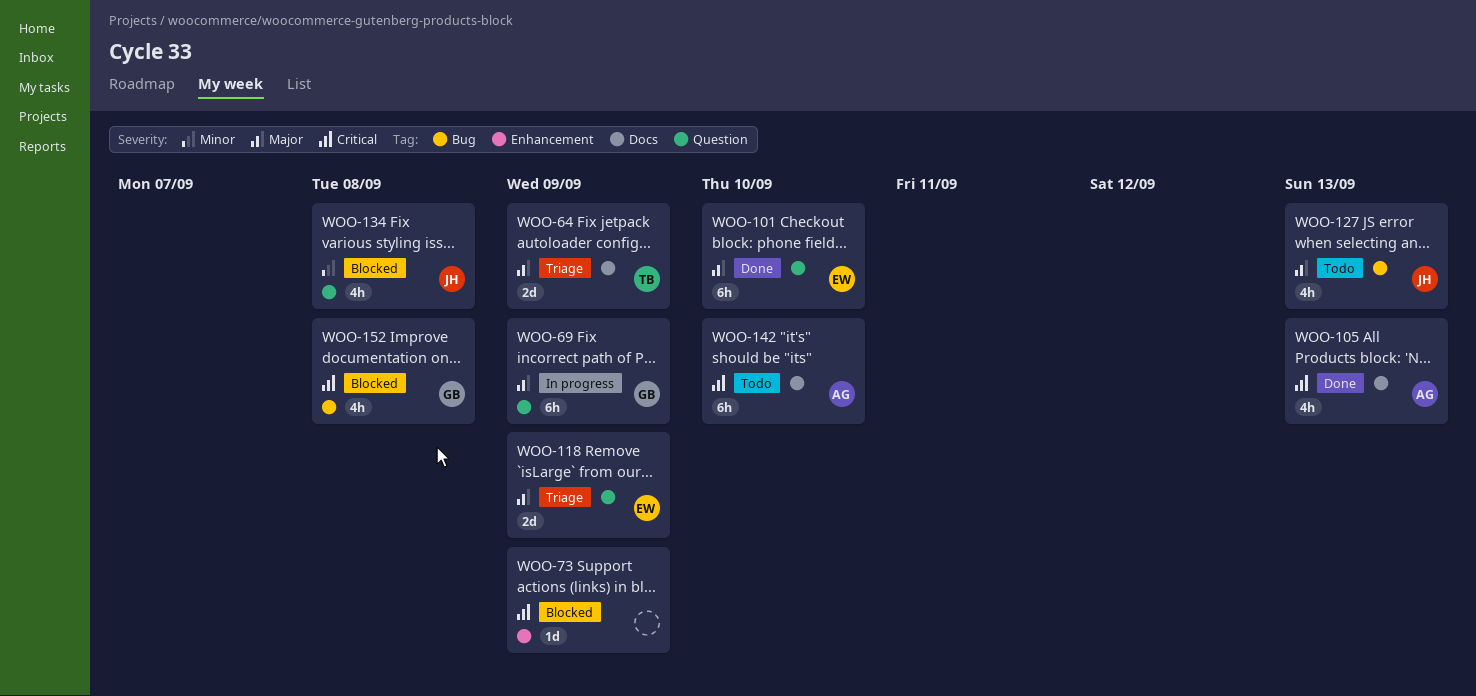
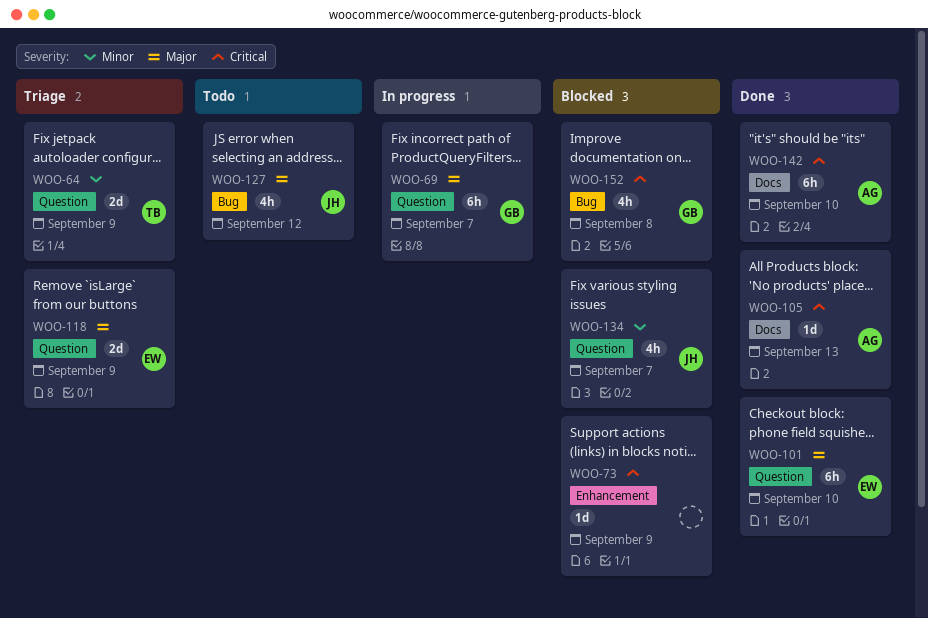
WOO-64, priority: Major -> Minor
WOO-64, label: Docs -> Question
WOO-69, due: Sep 9 -> Sep 7
WOO-105, estimate: 4h -> 1d
WOO-127, due: Sep 13 -> Sep 12
WOO-134, due: Sep 8 -> Sep 7
WOO-142, status: Todo -> Done

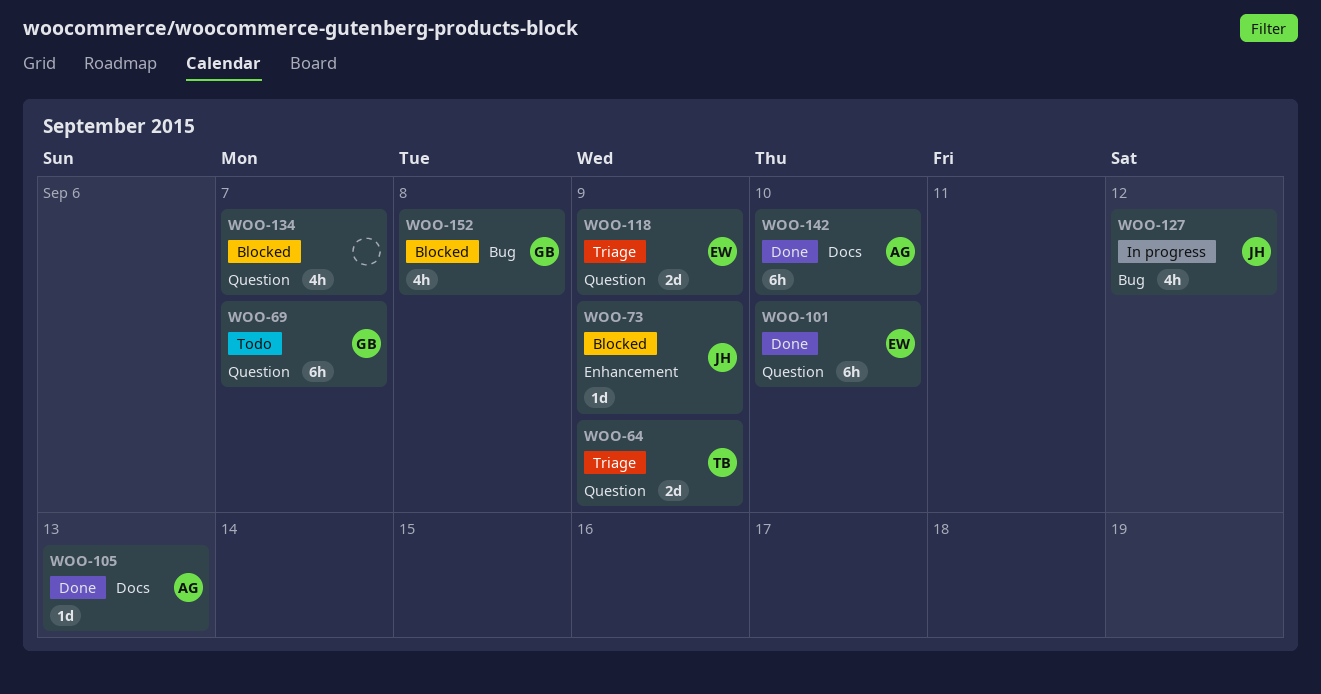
WOO-69, status: In progress -> Todo
WOO-73, owner: none -> JH
WOO-127, status: Todo -> In progress
WOO-134, owner: JH -> none

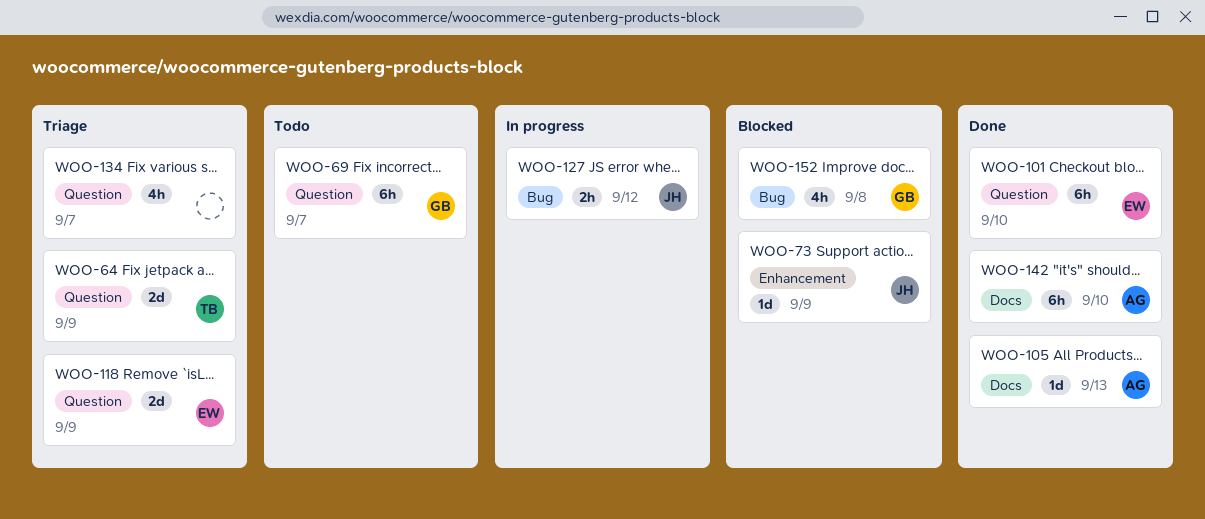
WOO-127, estimate: 4h -> 2h
WOO-134, status: Blocked -> Triage

